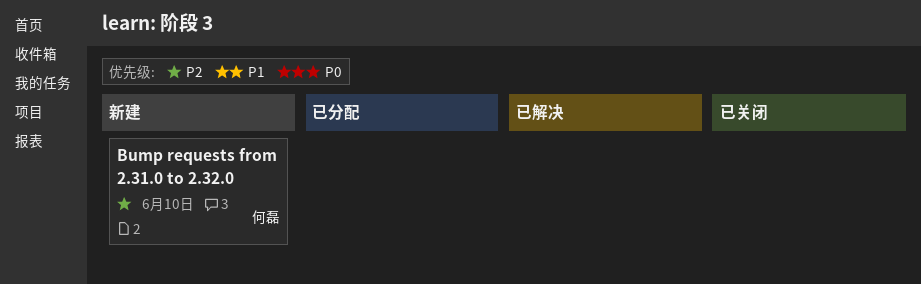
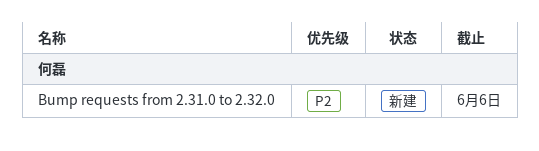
Bump requests from 2.31.0 to 2.32.0, due: Jun 10 -> Jun 6

